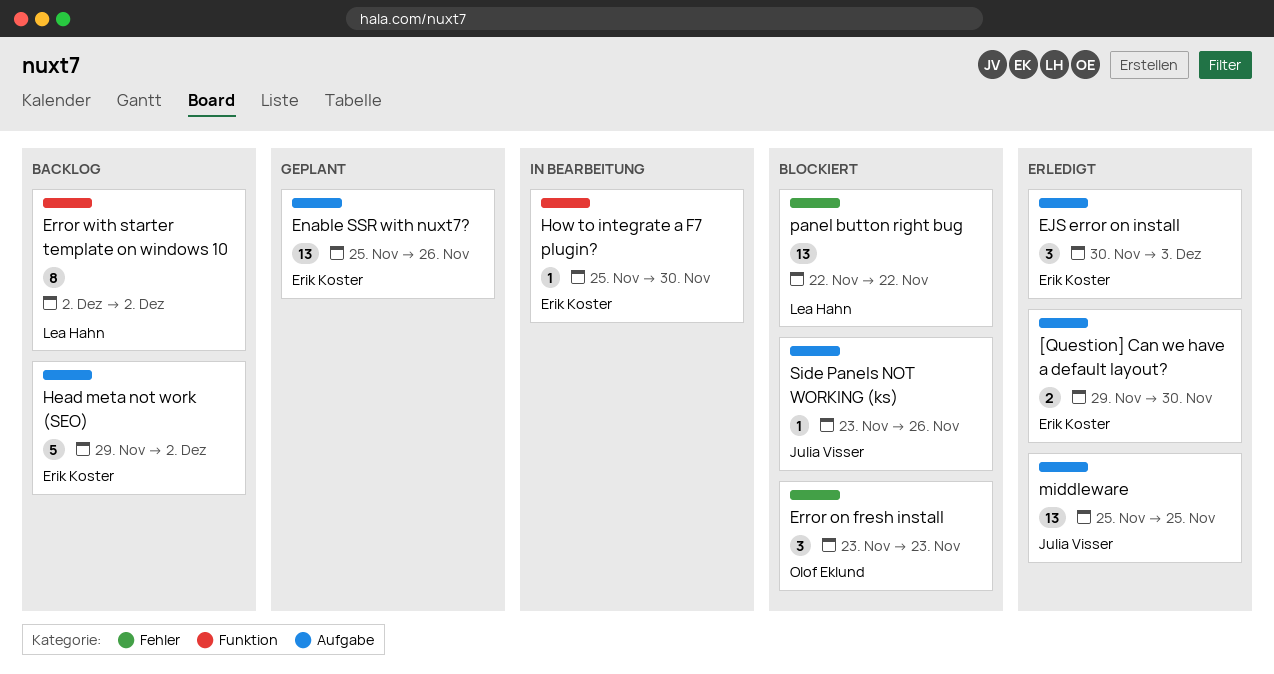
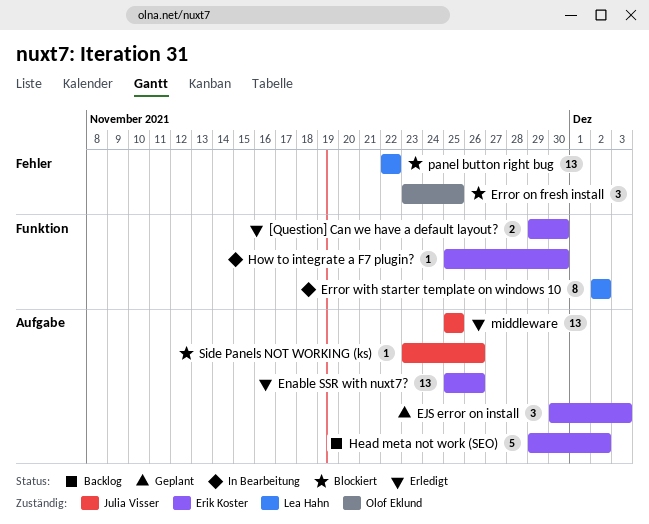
[Question] Can we have a default layout?, label: Aufgabe -> Funktion
EJS error on install, status: Erledigt -> Geplant
Enable SSR with nuxt7?, status: Geplant -> Erledigt
Error on fresh install, due: Nov 23 -> Nov 25
Error with starter template on windows 10, status: Backlog -> In Bearbeitung

